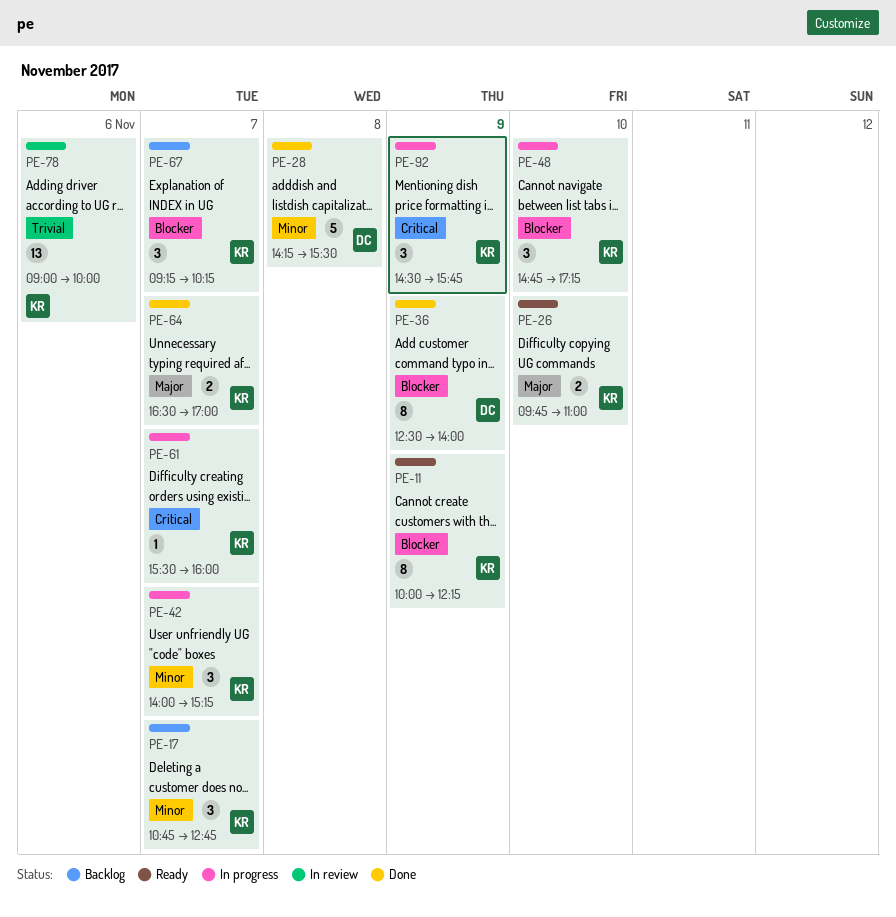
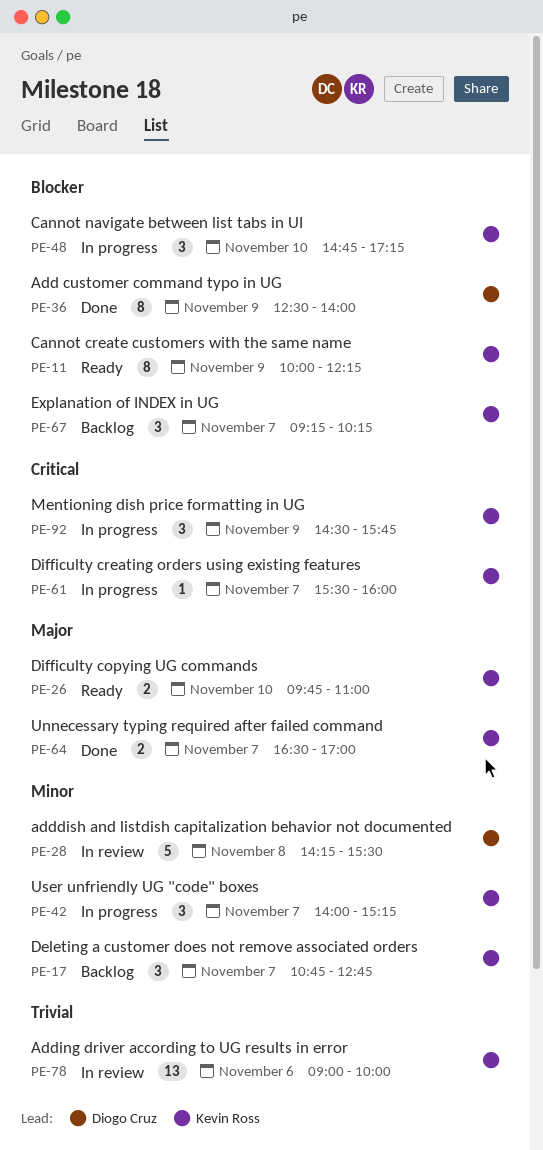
PE-28, status: Done -> In review

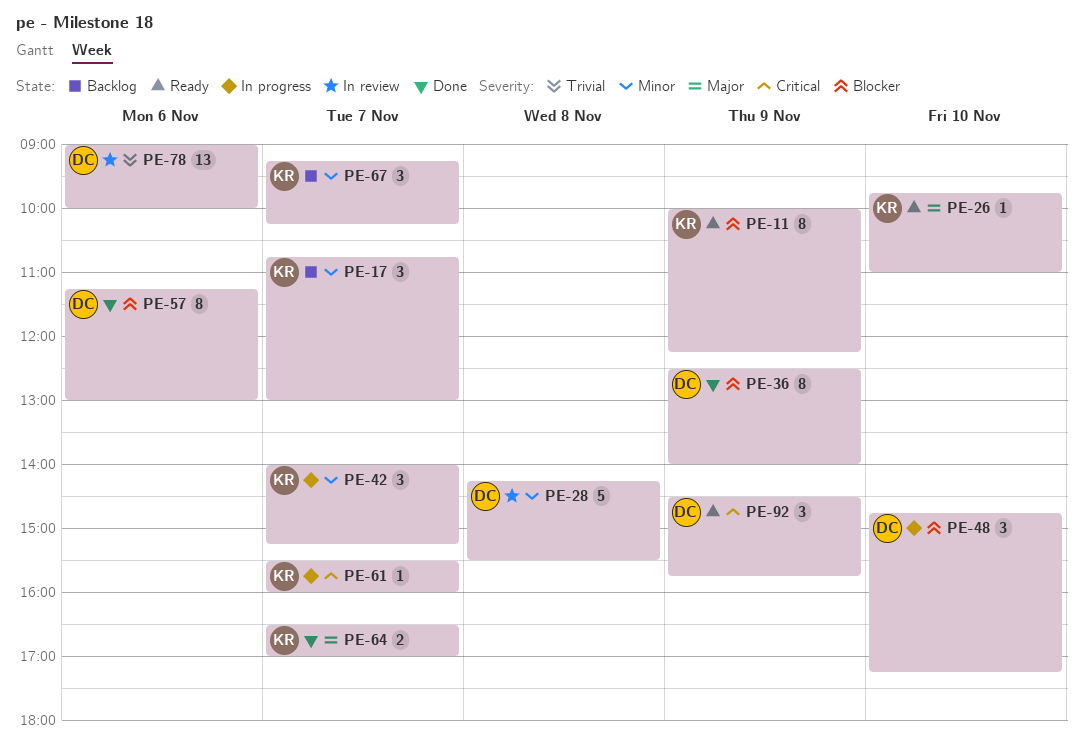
PE-17, ends: 12:45 -> 13:00
PE-26, estimate: 2 -> 1
PE-48, owner: Kevin Ross -> Diogo Cruz
PE-57: none -> present
PE-67, priority: Blocker -> Minor
PE-78, owner: Kevin Ross -> Diogo Cruz
PE-92, status: In progress -> Ready
PE-92, owner: Kevin Ross -> Diogo Cruz

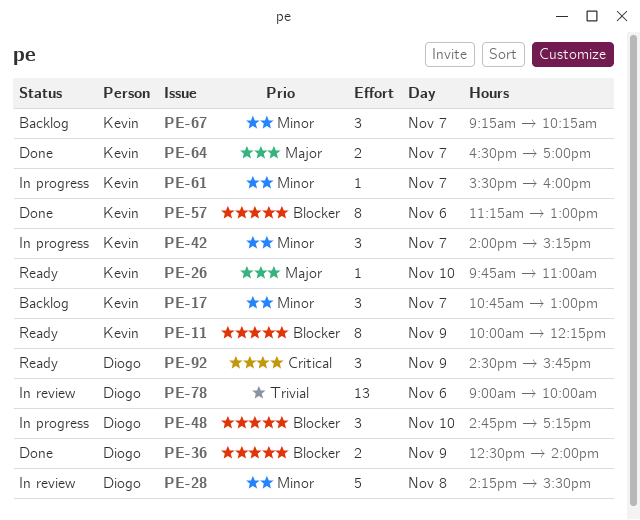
PE-36, estimate: 8 -> 2
PE-57, owner: Diogo -> Kevin
PE-61, priority: Critical -> Minor

